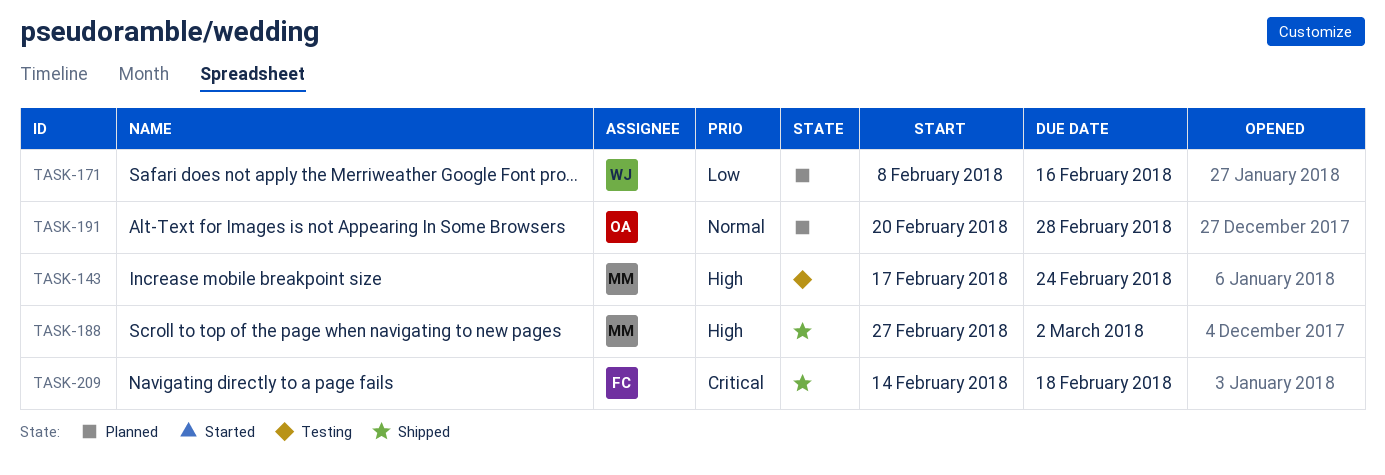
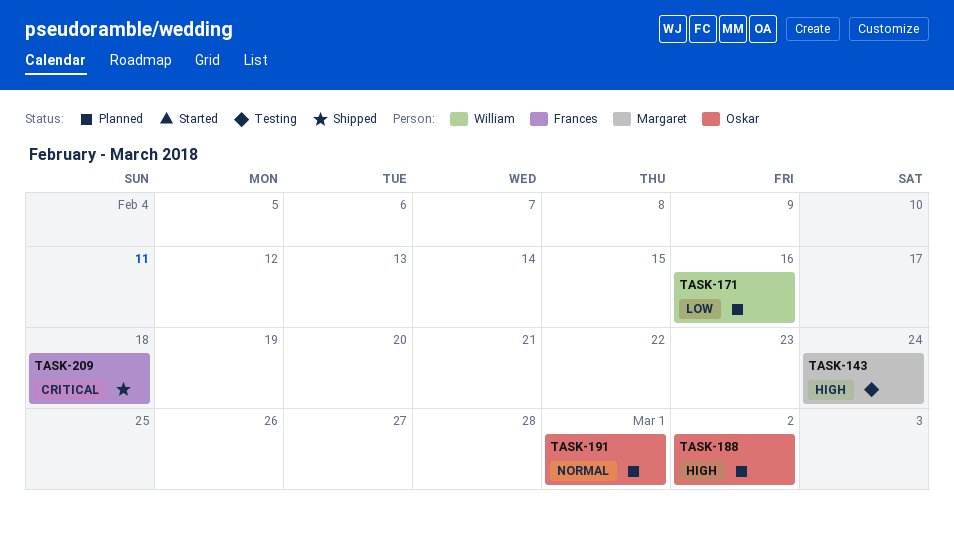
TASK-188, status: Shipped -> Planned
TASK-188, owner: Margaret -> Oskar
TASK-191, due: Feb 28 -> Mar 1

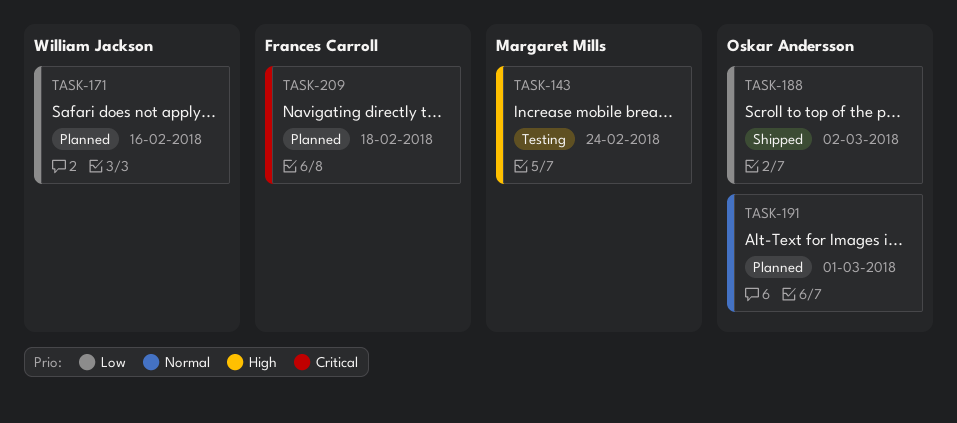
TASK-188, status: Planned -> Shipped
TASK-188, priority: High -> Low
TASK-209, status: Shipped -> Planned

